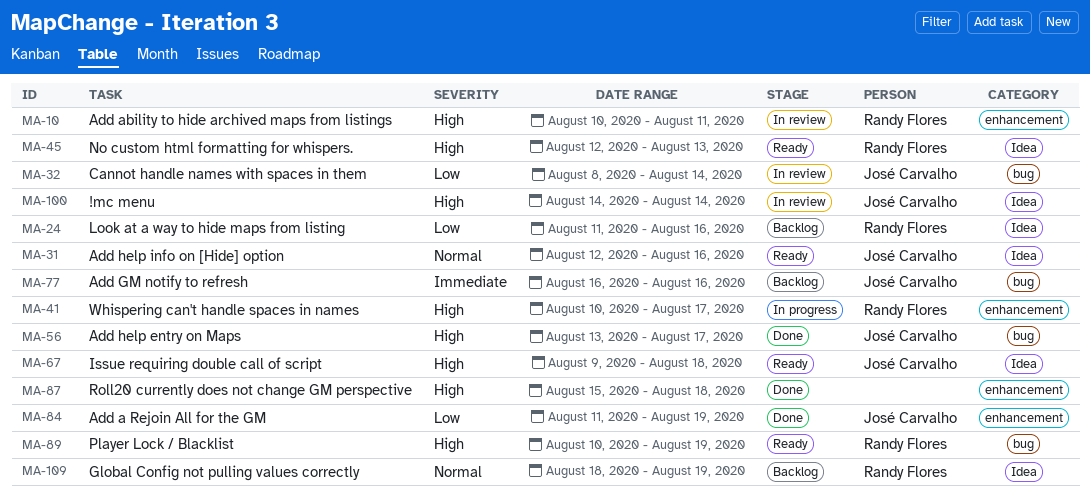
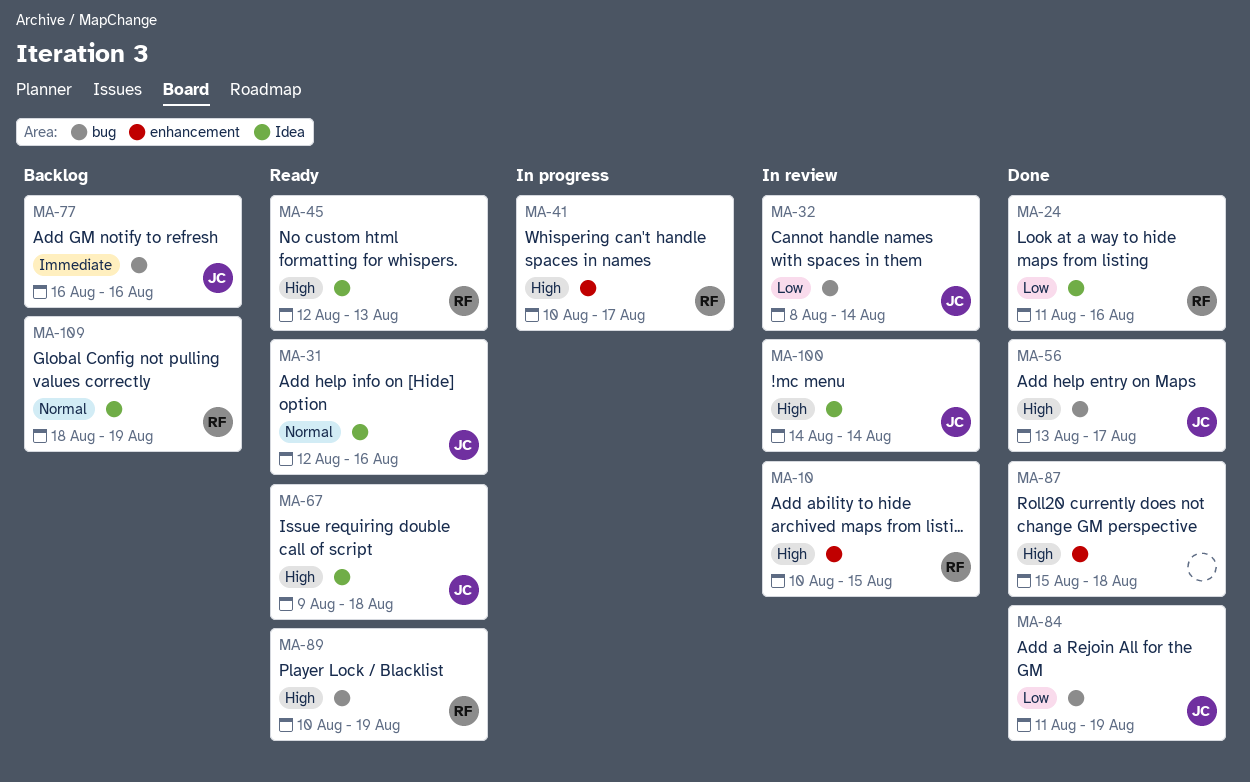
MA-10, due: Aug 11 -> Aug 15
MA-24, status: Backlog -> Done
MA-84, label: enhancement -> bug

